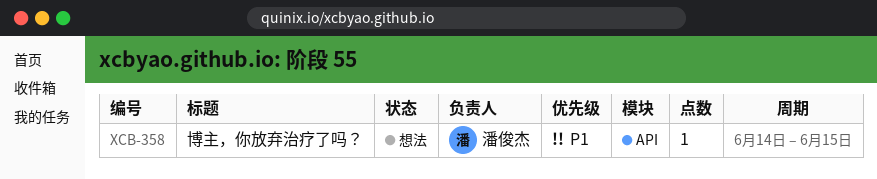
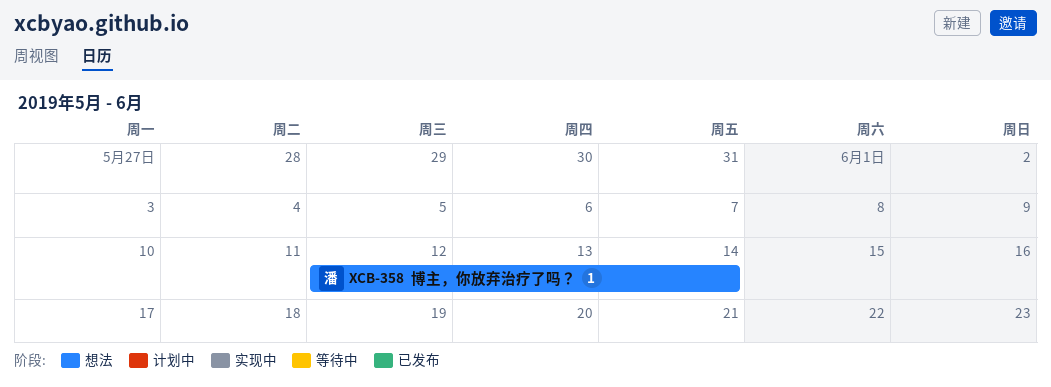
XCB-358, start: Jun 14 -> Jun 12
XCB-358, due: Jun 15 -> Jun 14

